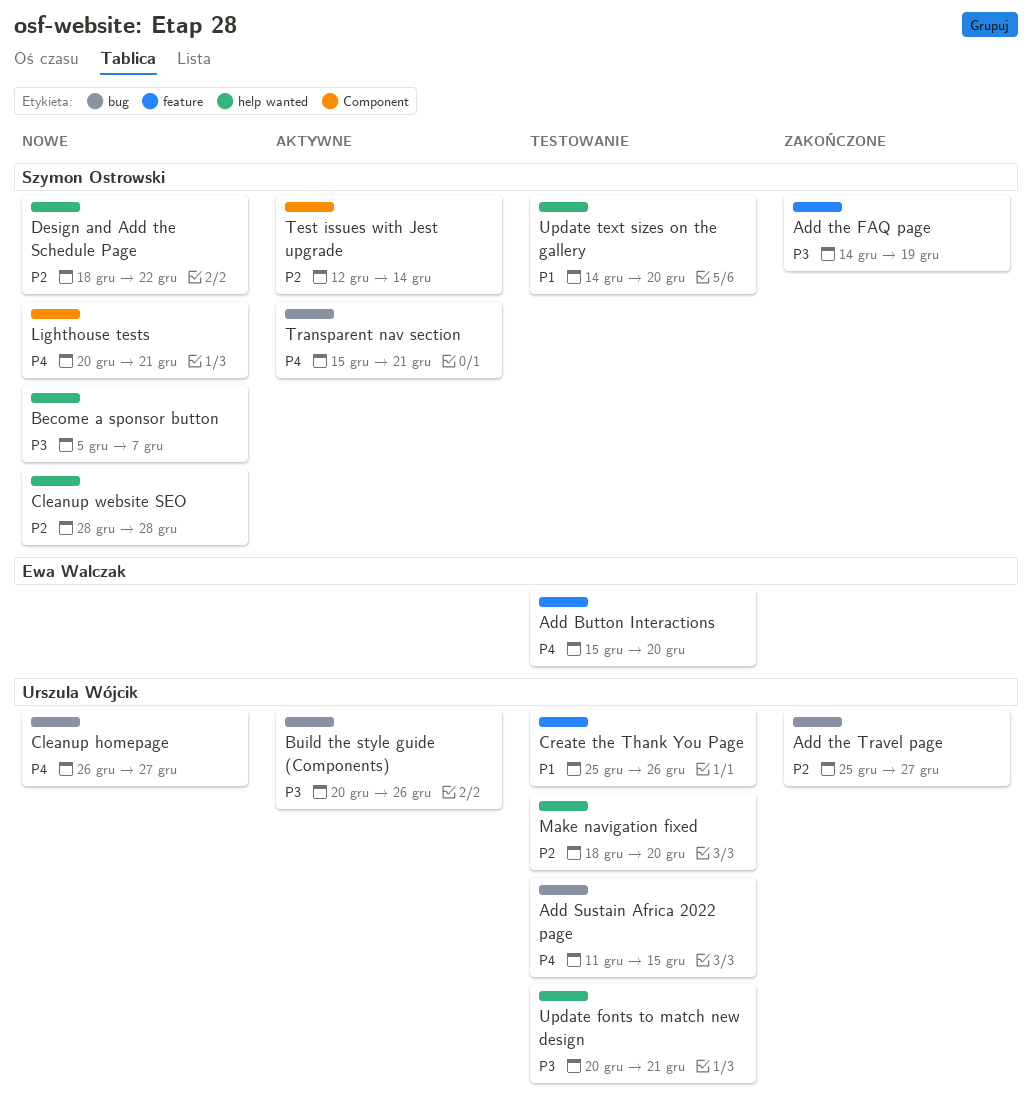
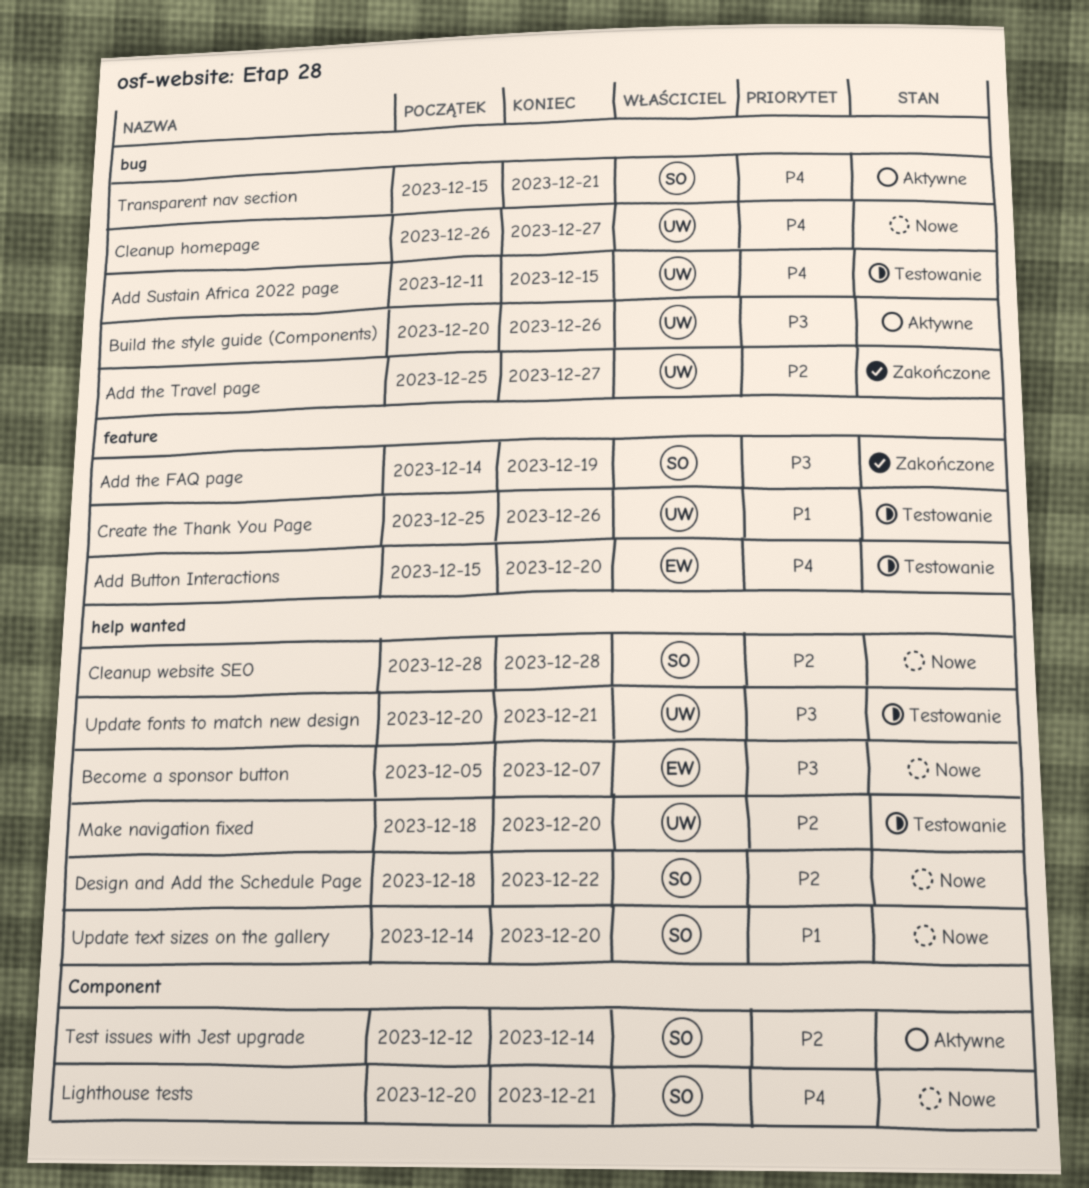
Become a sponsor button, owner: Szymon Ostrowski -> Ewa Walczak
Update text sizes on the gallery, status: Testowanie -> Nowe

